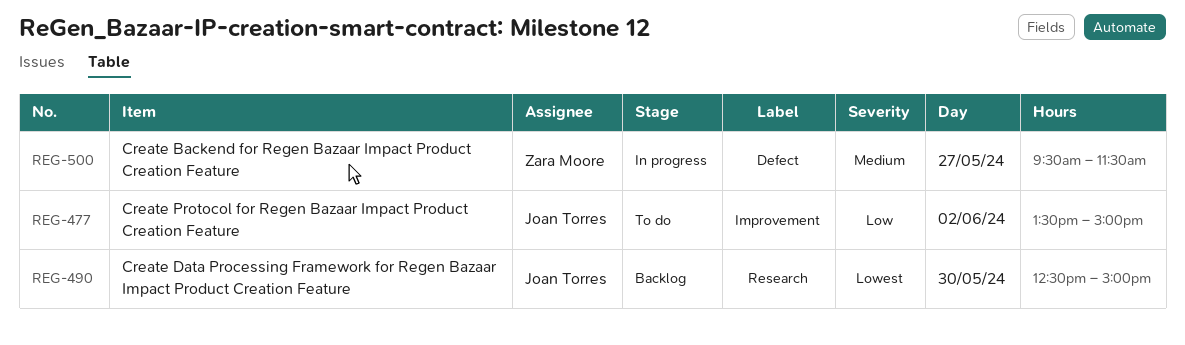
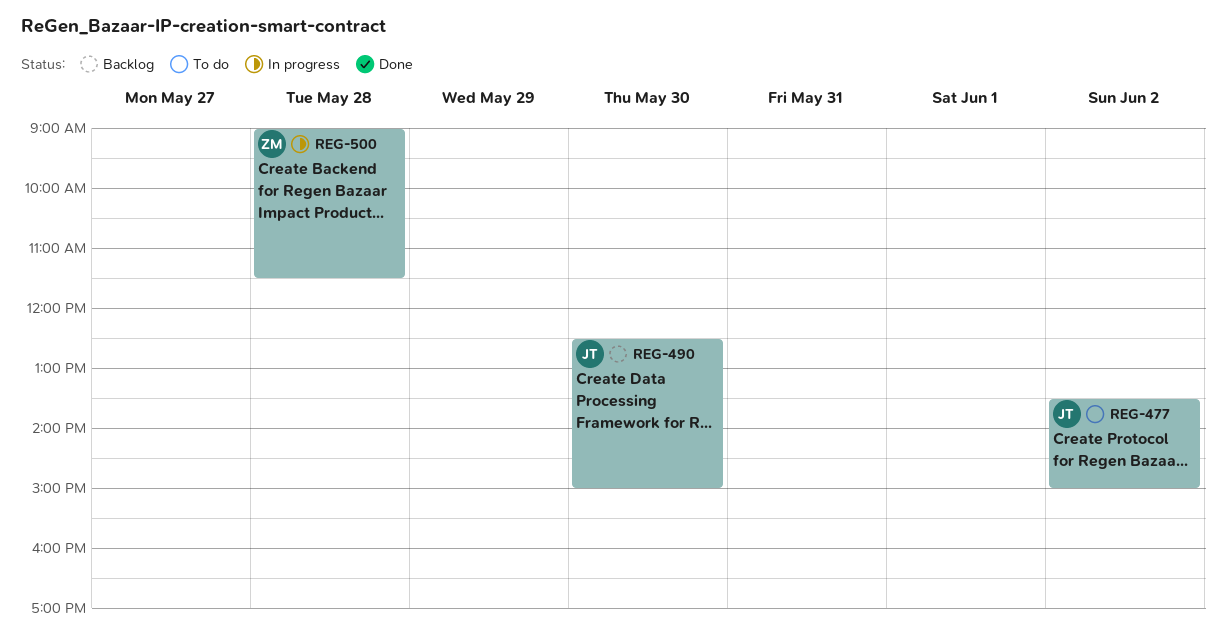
REG-500, day: May 27 -> May 28
REG-500, begins: 09:30 -> 09:00

